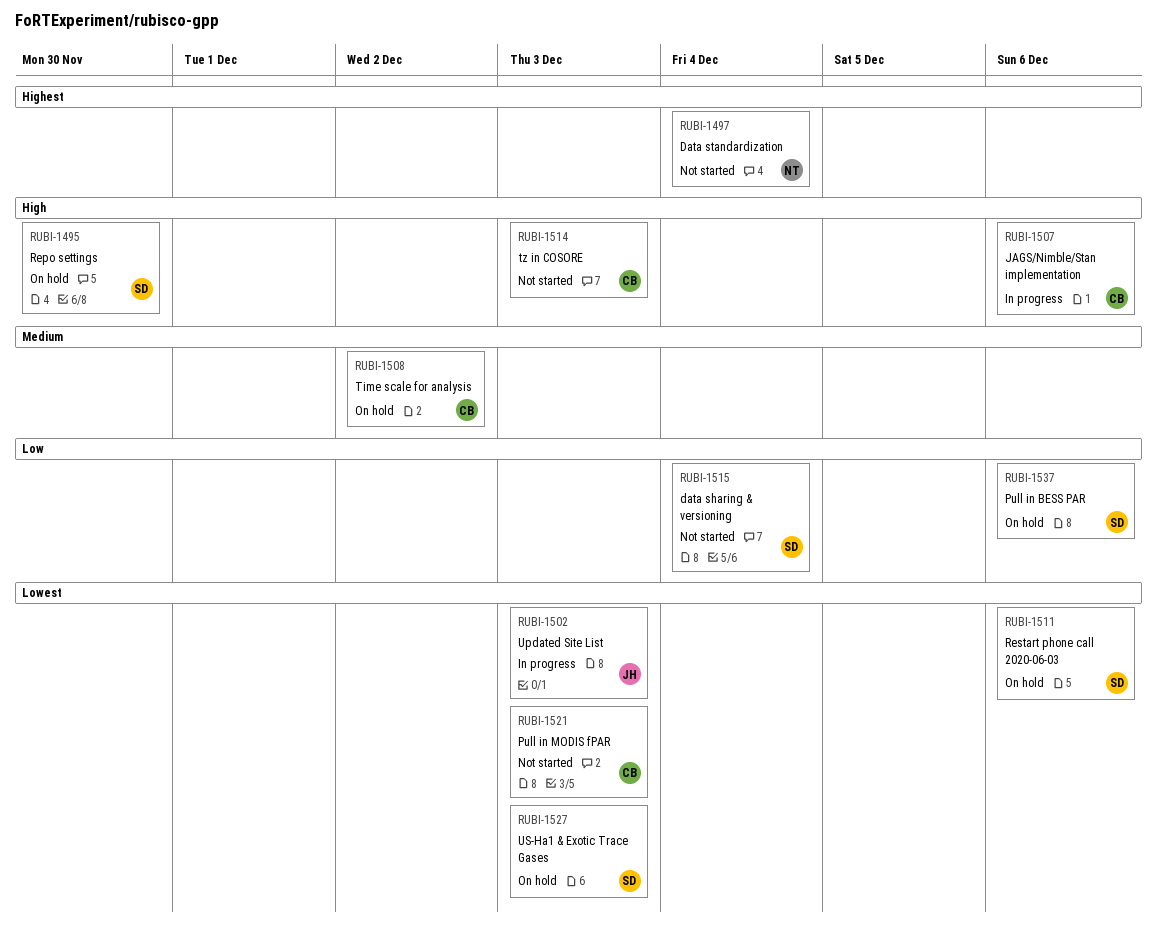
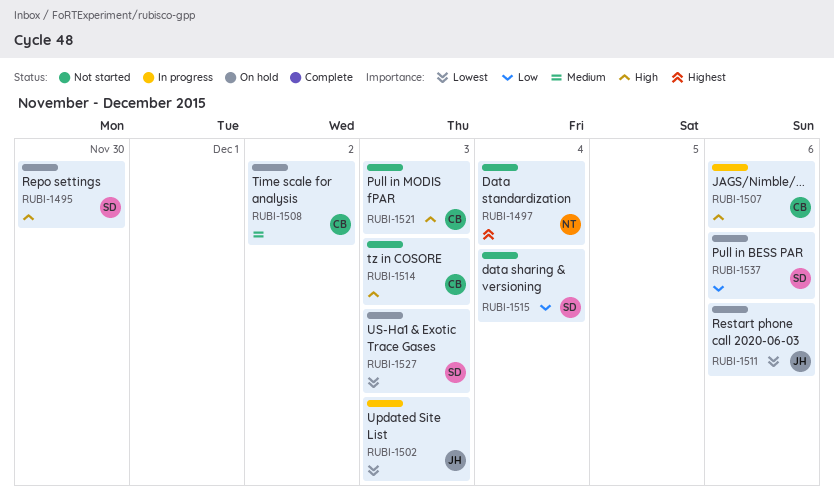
RUBI-1511, owner: SD -> JH
RUBI-1521, priority: Lowest -> High

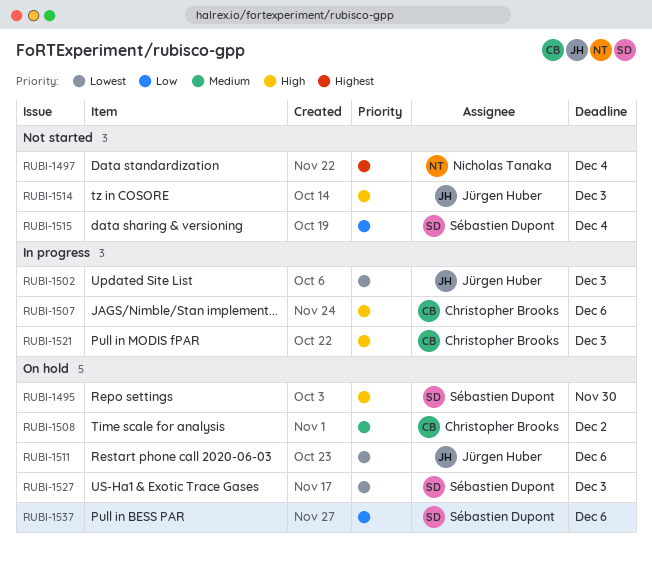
RUBI-1514, owner: Christopher Brooks -> Jürgen Huber
RUBI-1521, status: Not started -> In progress

